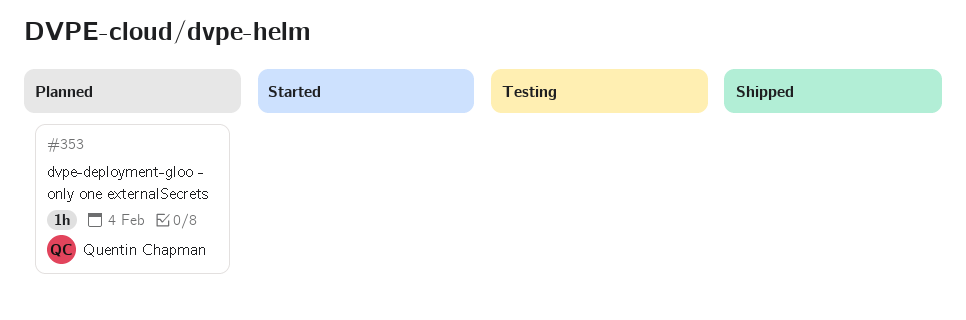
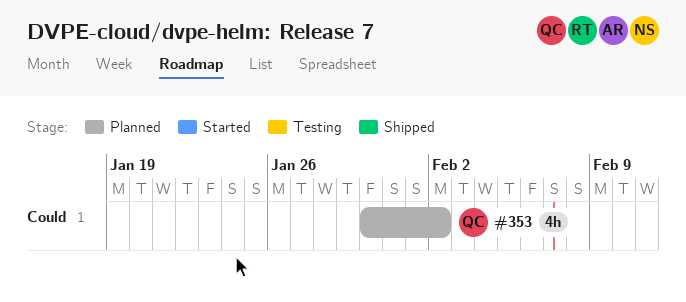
#353, estimate: 1h -> 4h
#353, due: Feb 4 -> Feb 2

